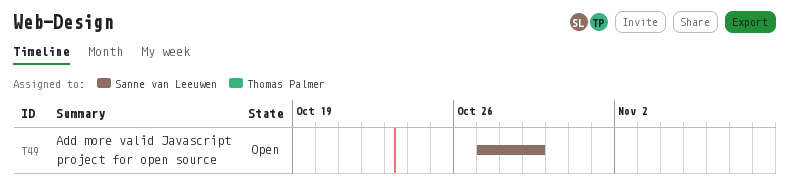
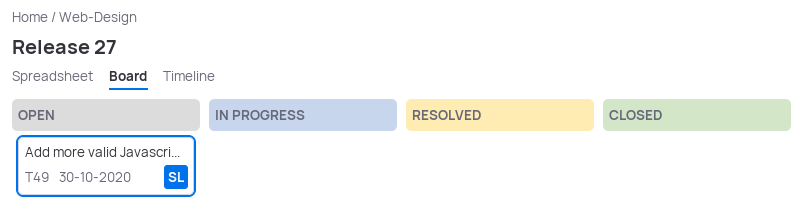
T49, due: Oct 29 -> Oct 30

